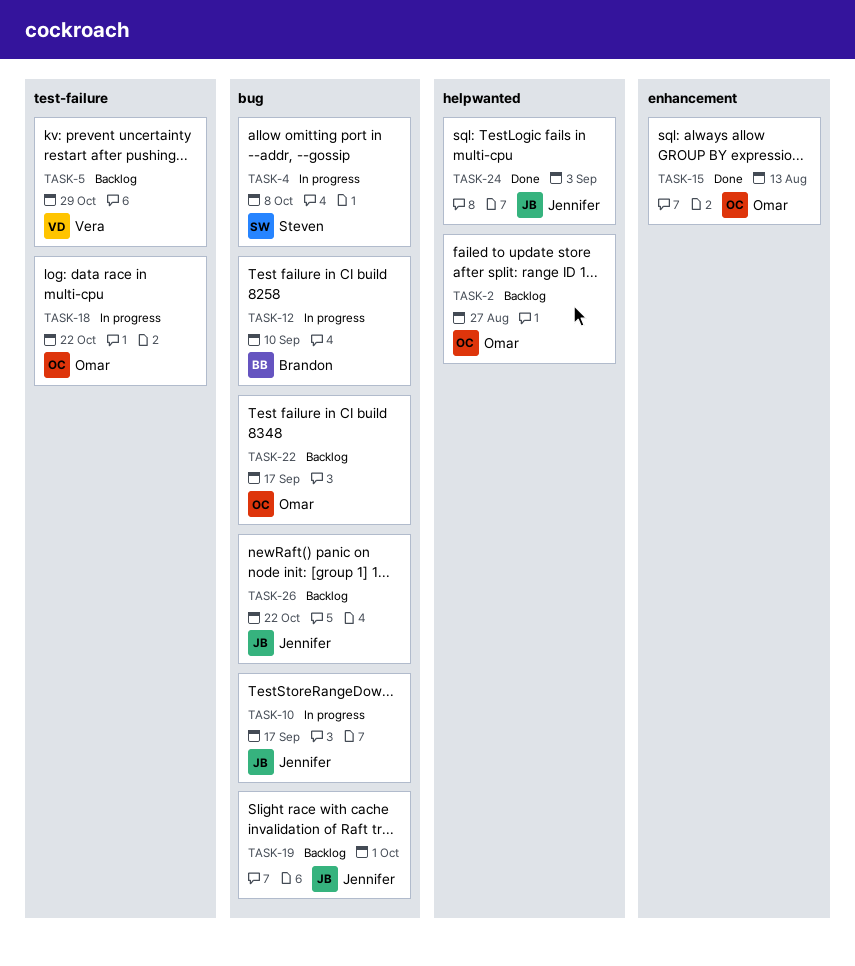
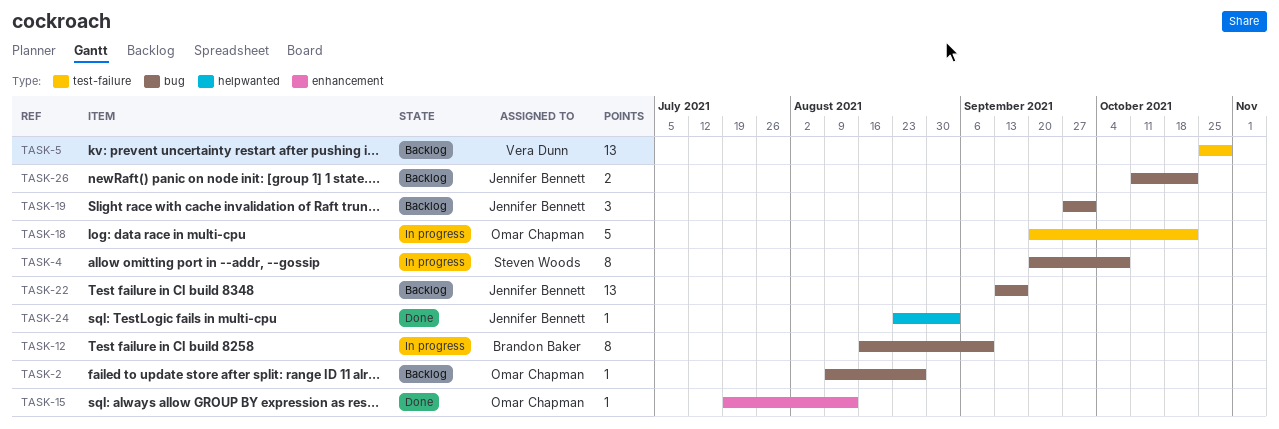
TASK-2, label: helpwanted -> bug
TASK-10: present -> none
TASK-22, owner: Omar Chapman -> Jennifer Bennett

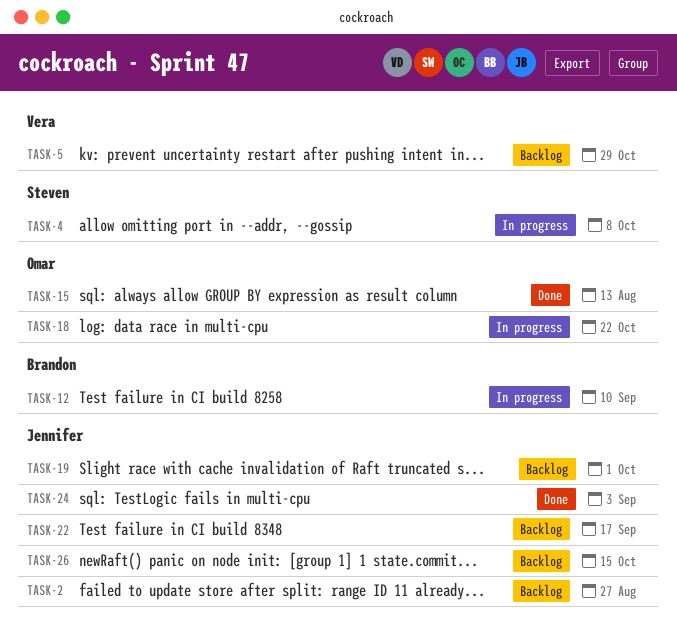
TASK-2, owner: Omar Chapman -> Jennifer Bennett
TASK-26, due: Oct 22 -> Oct 15

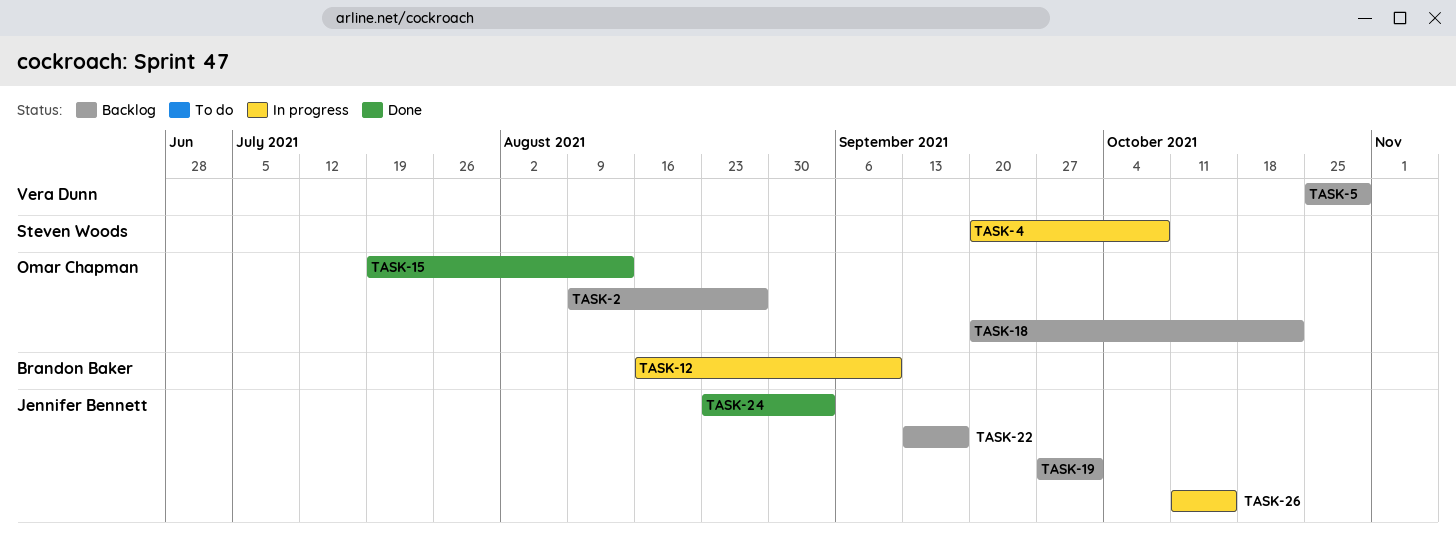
TASK-2, owner: Jennifer Bennett -> Omar Chapman
TASK-18, status: In progress -> Backlog
TASK-26, status: Backlog -> In progress

